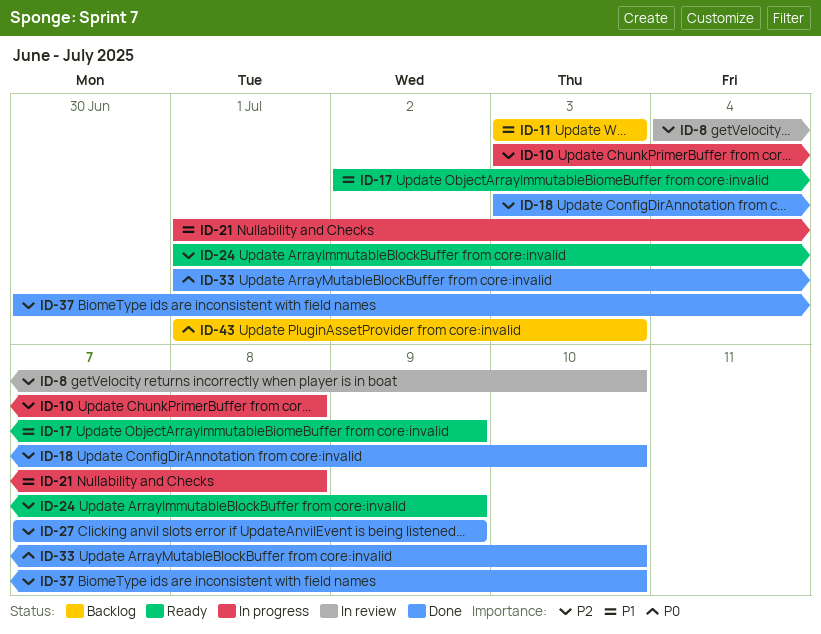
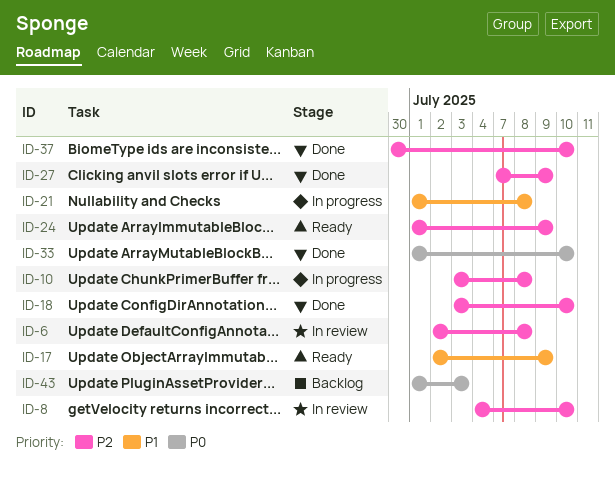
ID-6: none -> present
ID-11: present -> none

